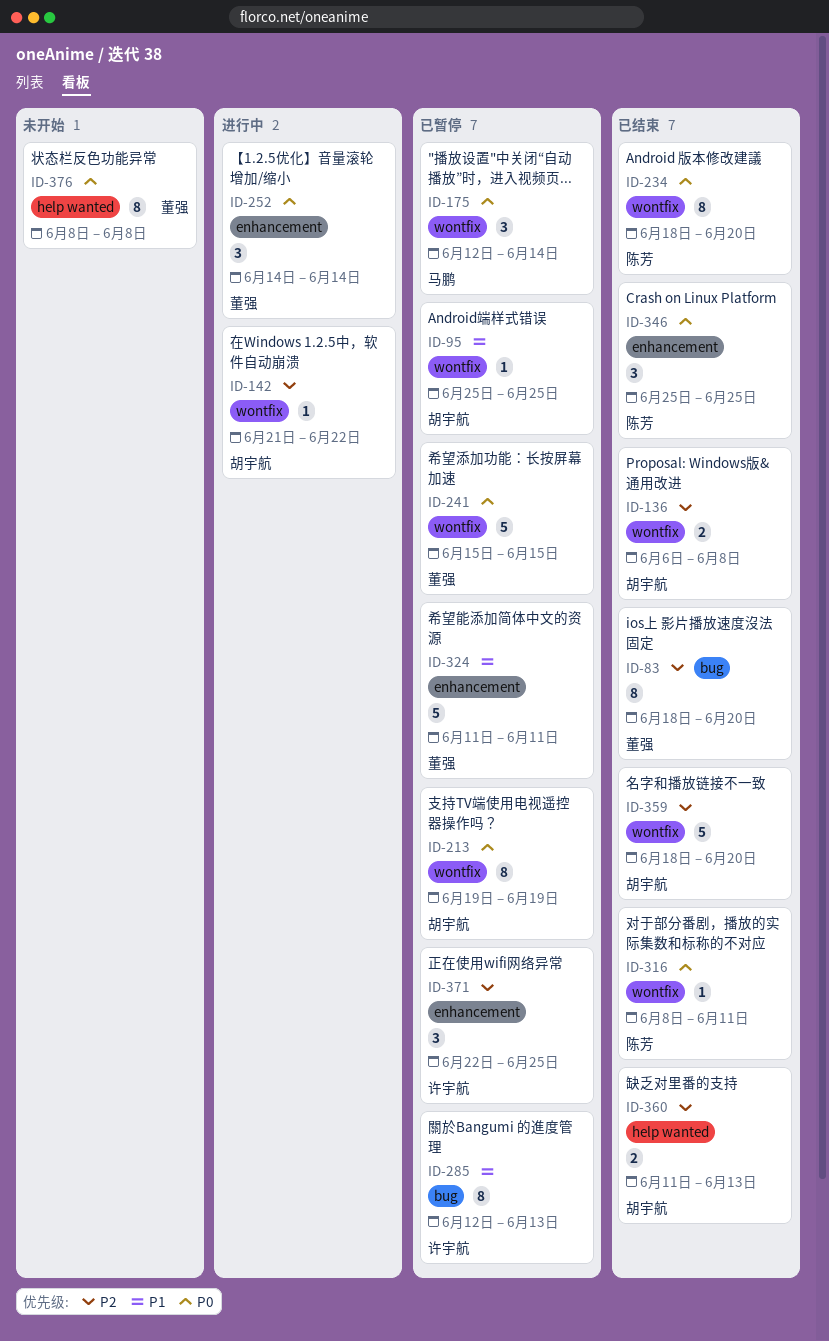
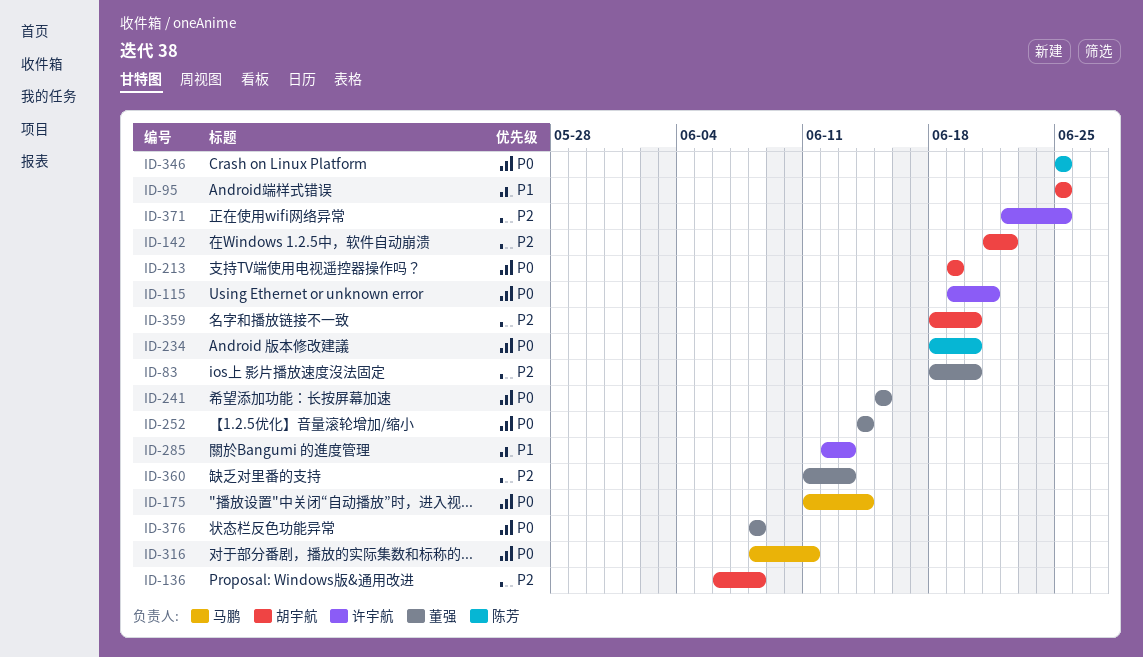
ID-115: none -> present
ID-175, start: Jun 12 -> Jun 11
ID-316, owner: 陈芳 -> 马鹏
ID-324: present -> none
ID-360, owner: 胡宇航 -> 董强

